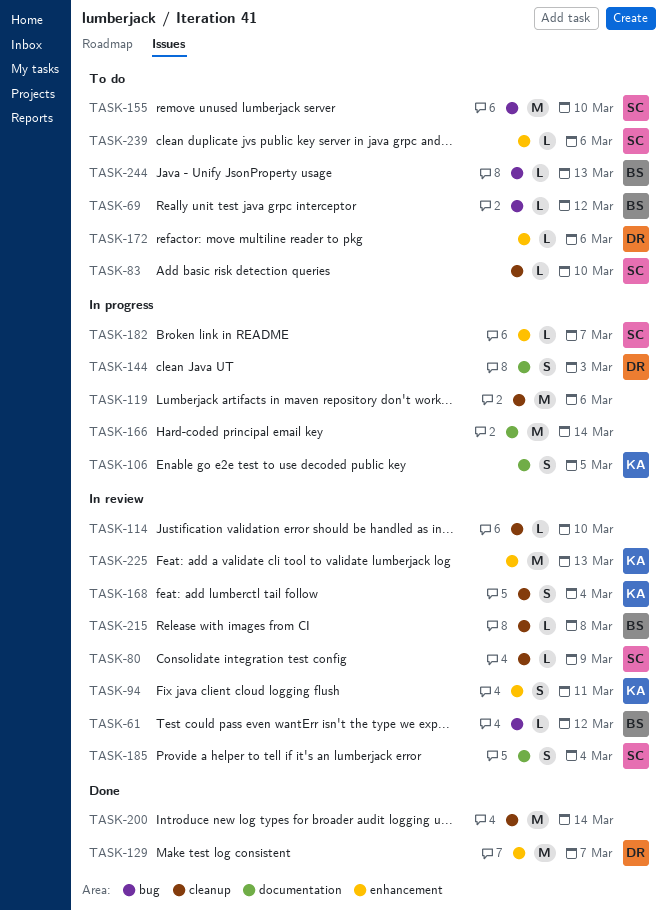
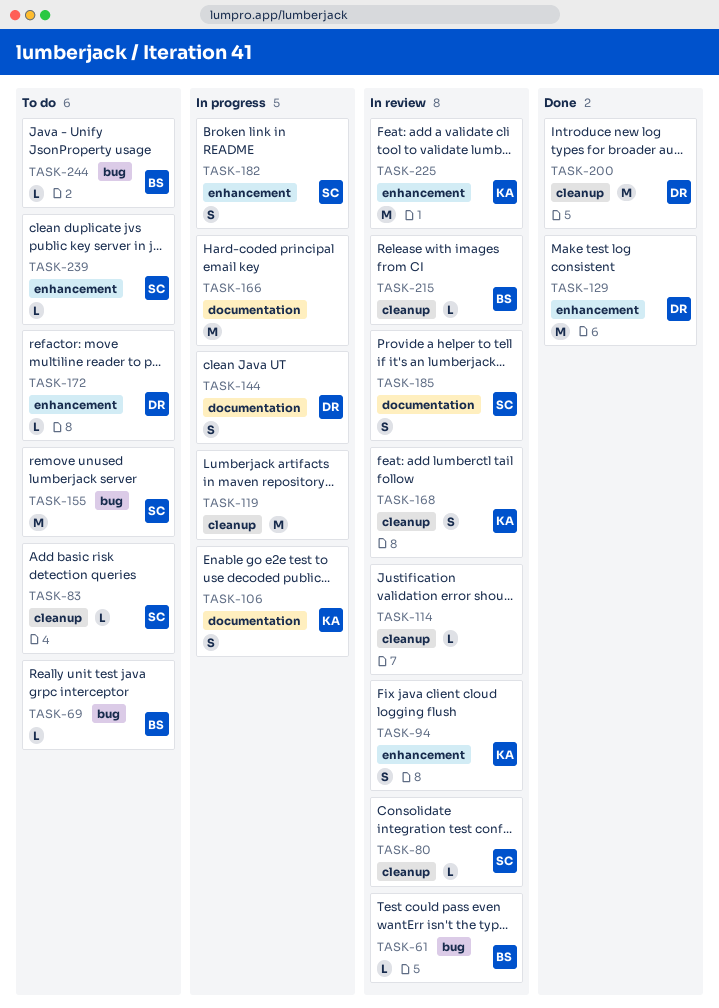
TASK-182, estimate: L -> S
TASK-200, owner: none -> DR

